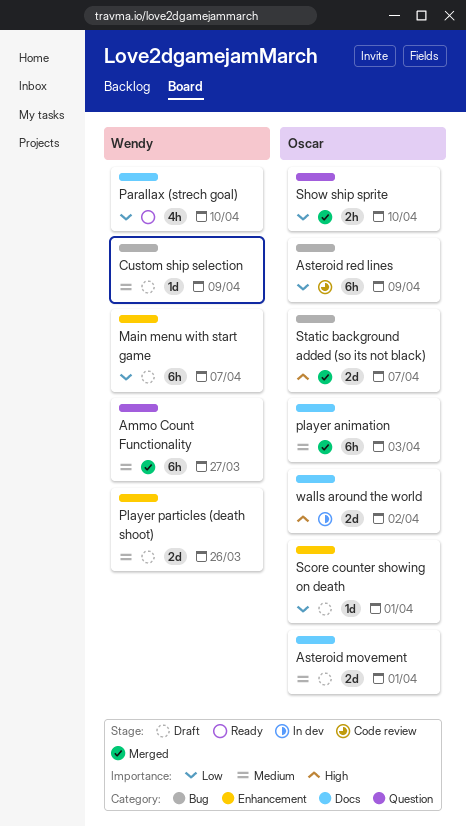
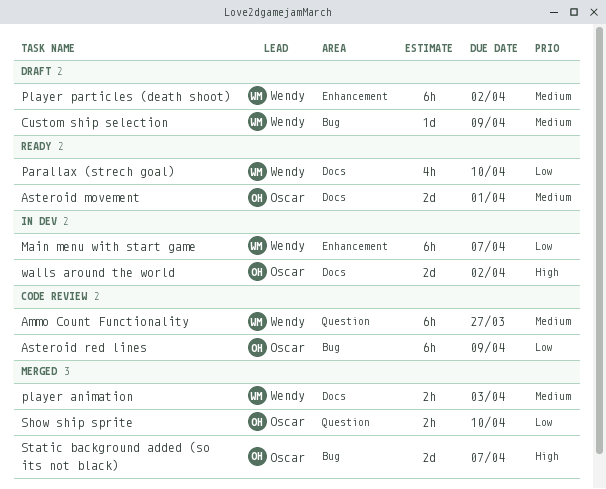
Ammo Count Functionality, status: Merged -> Code review
Asteroid movement, status: Draft -> Ready
Main menu with start game, status: Draft -> In dev
player animation, owner: Oscar -> Wendy
player animation, estimate: 6h -> 2h
Player particles (death shoot), estimate: 2d -> 6h
Player particles (death shoot), due: Mar 26 -> Apr 2
Score counter showing on death: present -> none

